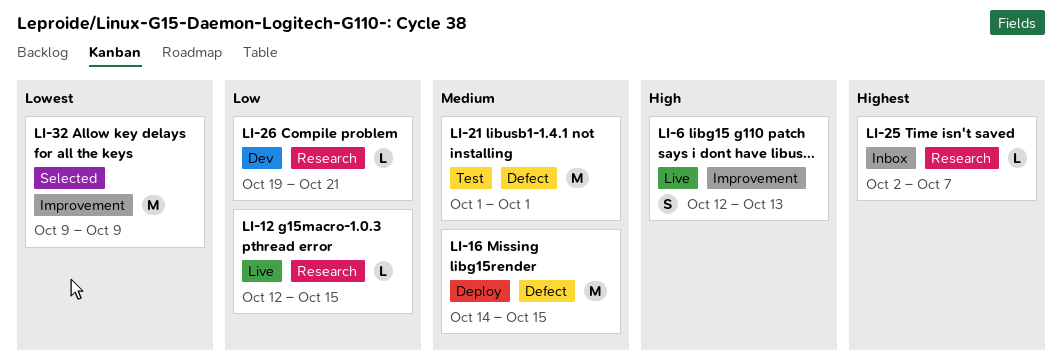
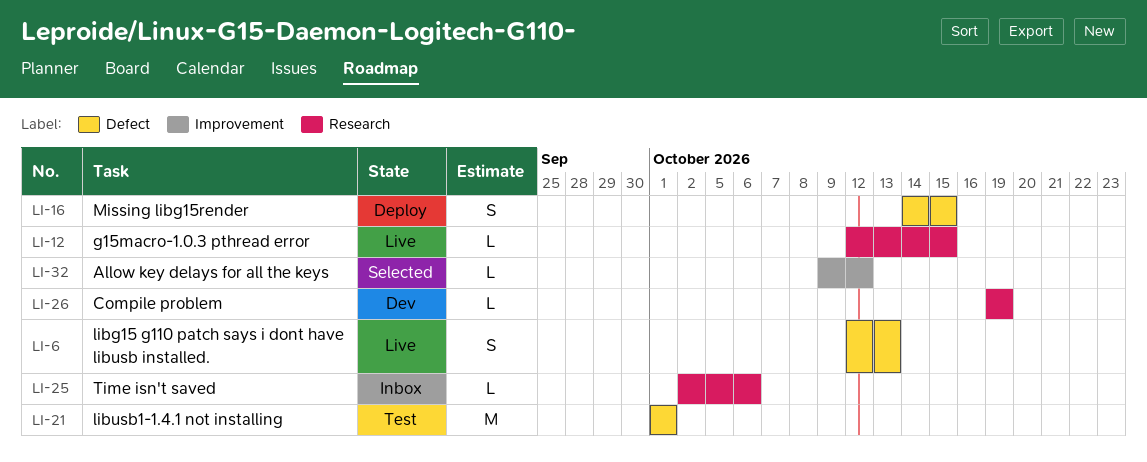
LI-6, label: Improvement -> Defect
LI-16, estimate: M -> S
LI-25, due: Oct 7 -> Oct 6
LI-26, due: Oct 21 -> Oct 19
LI-32, estimate: M -> L
LI-32, due: Oct 9 -> Oct 12

